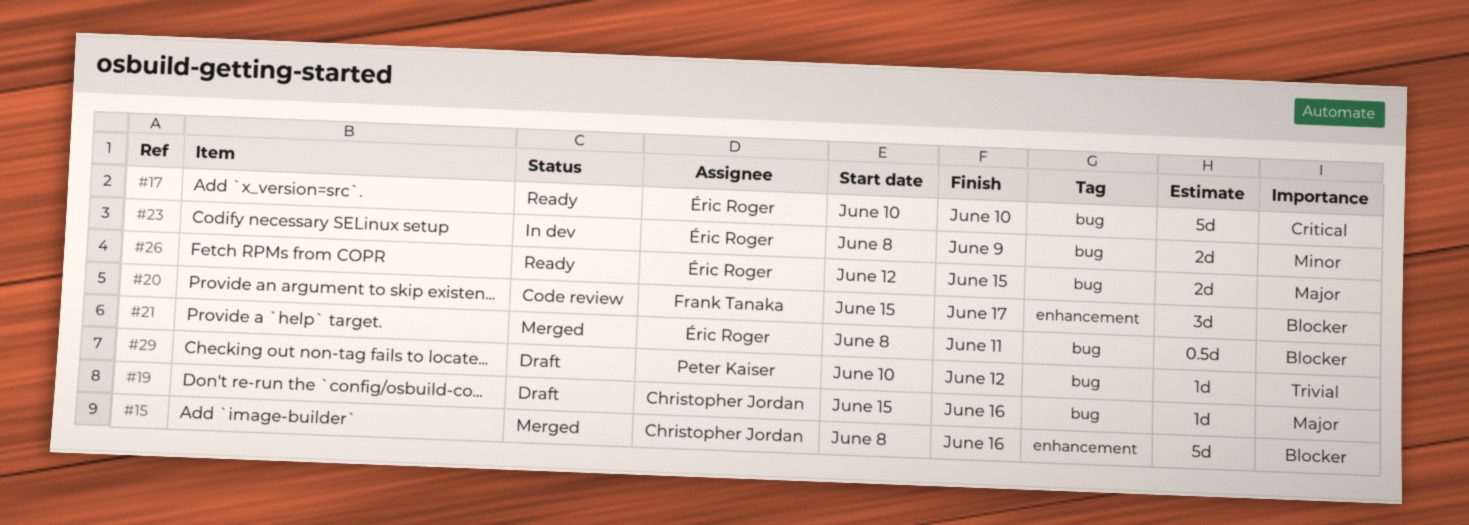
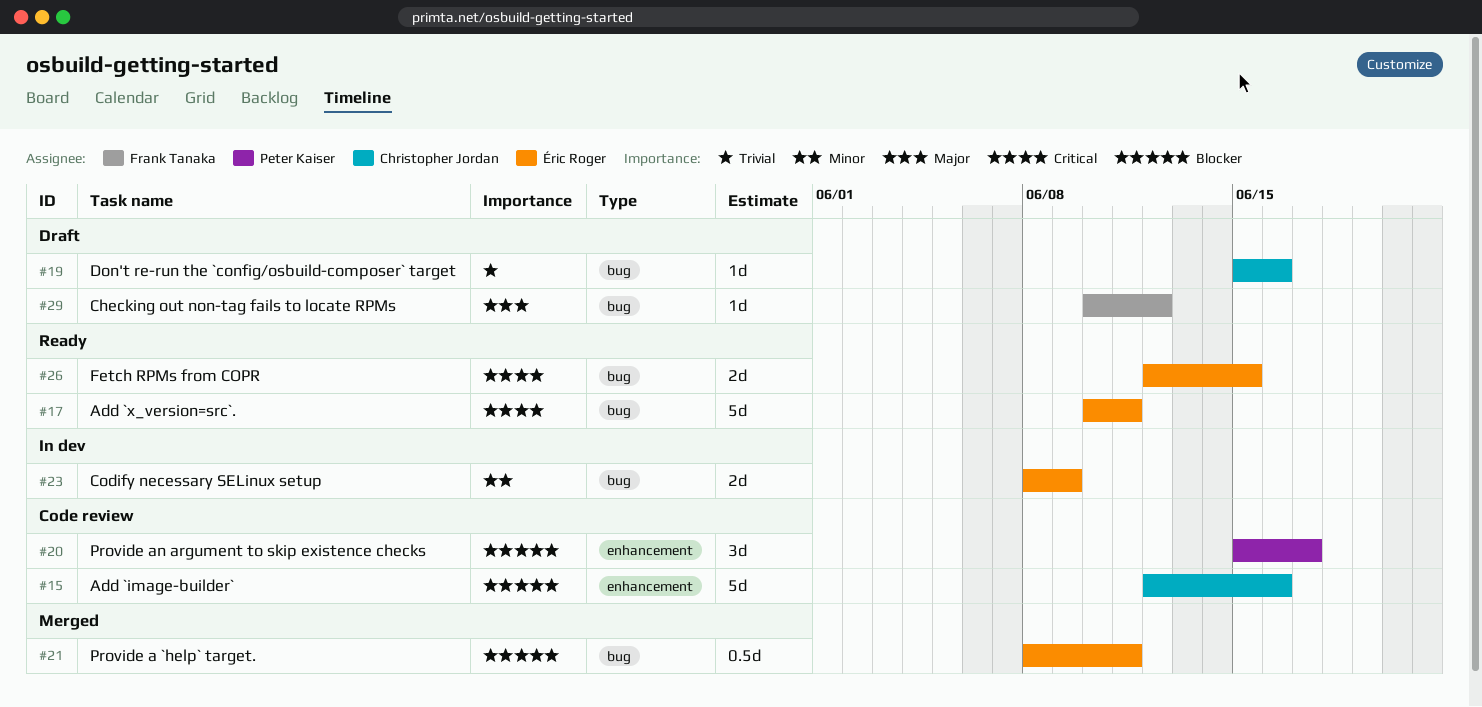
#15, status: Merged -> Code review
#15, start: Jun 8 -> Jun 12
#17, due: Jun 10 -> Jun 11
#19, priority: Major -> Trivial
#20, owner: Frank Tanaka -> Peter Kaiser
#26, priority: Major -> Critical
#29, owner: Peter Kaiser -> Frank Tanaka
#29, priority: Trivial -> Major

